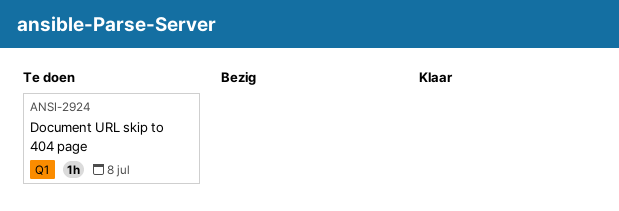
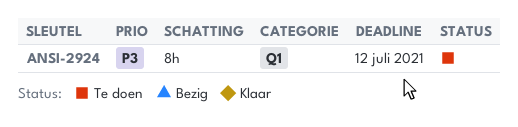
ANSI-2924, estimate: 1h -> 8h
ANSI-2924, due: Jul 8 -> Jul 12

